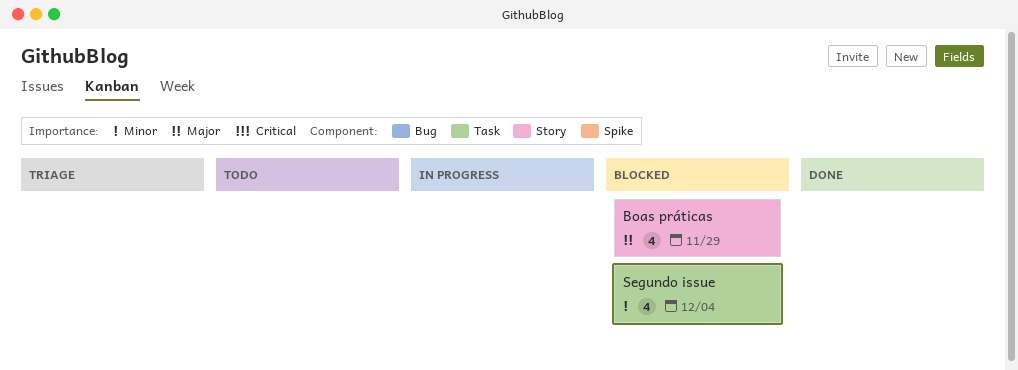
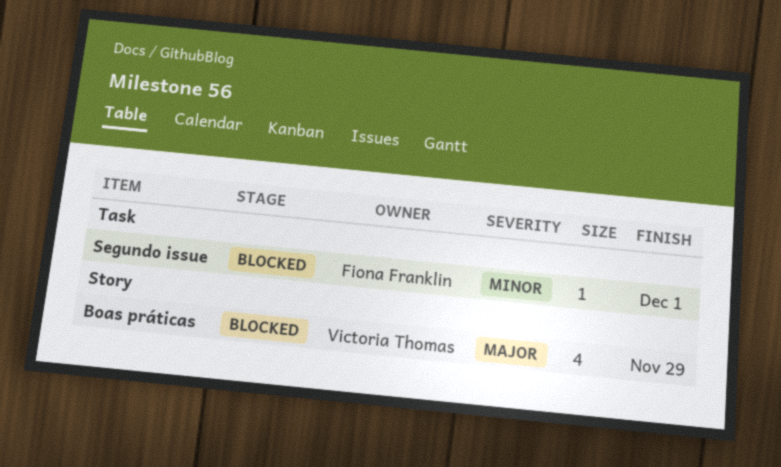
Segundo issue, estimate: 4 -> 1
Segundo issue, due: Dec 4 -> Dec 1

